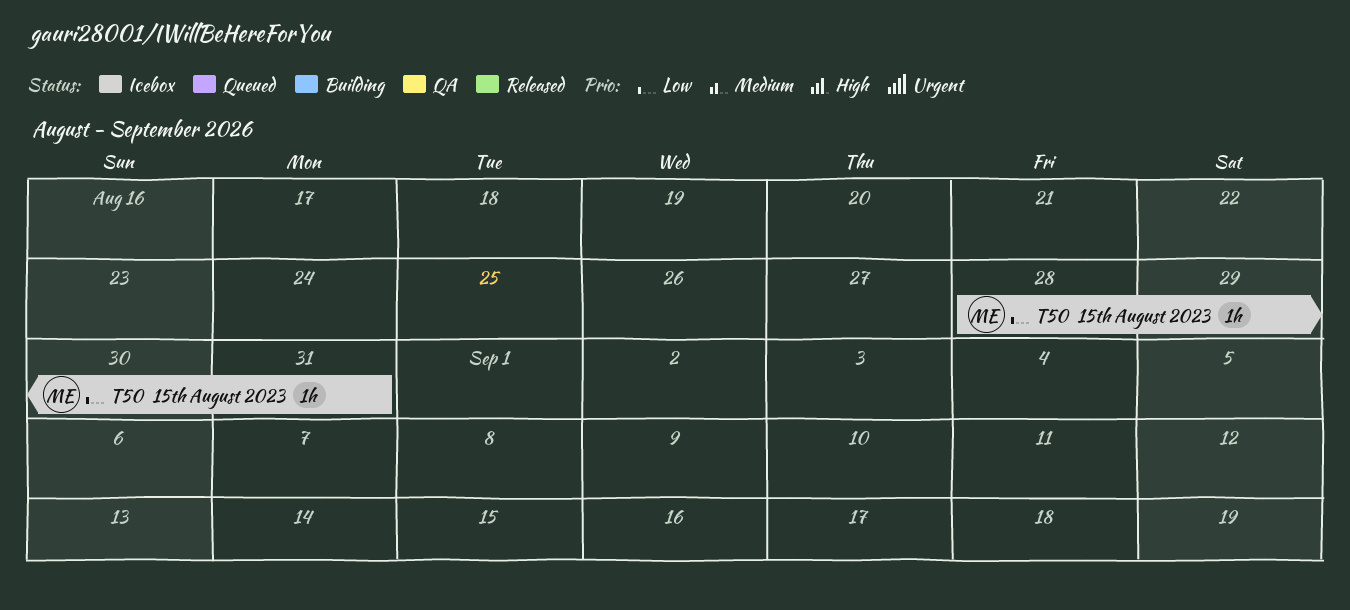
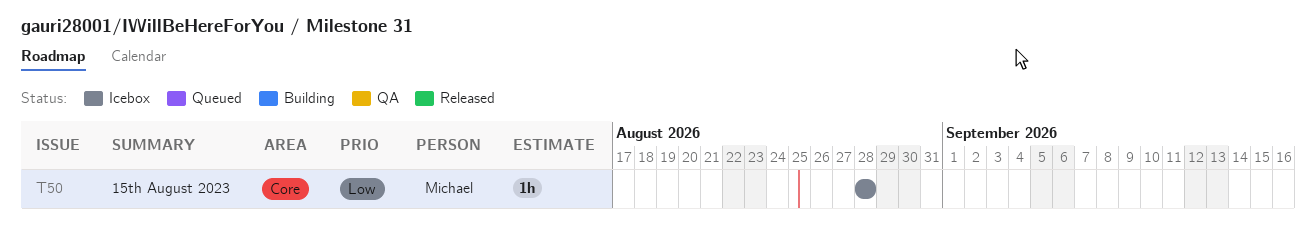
T50, due: Aug 31 -> Aug 28

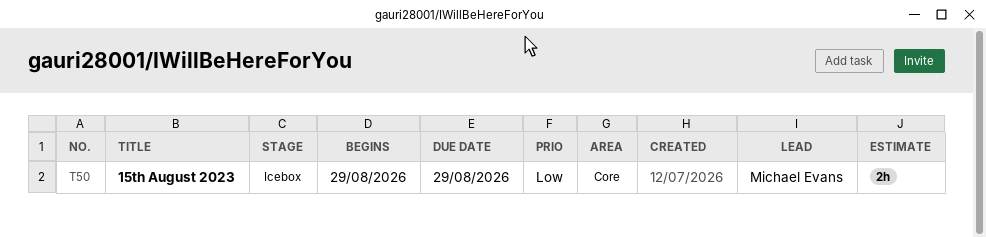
T50, estimate: 1h -> 2h
T50, start: Aug 28 -> Aug 29
T50, due: Aug 28 -> Aug 29

